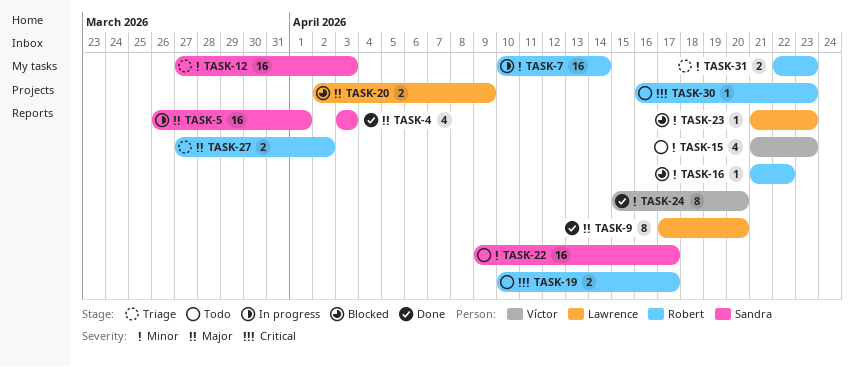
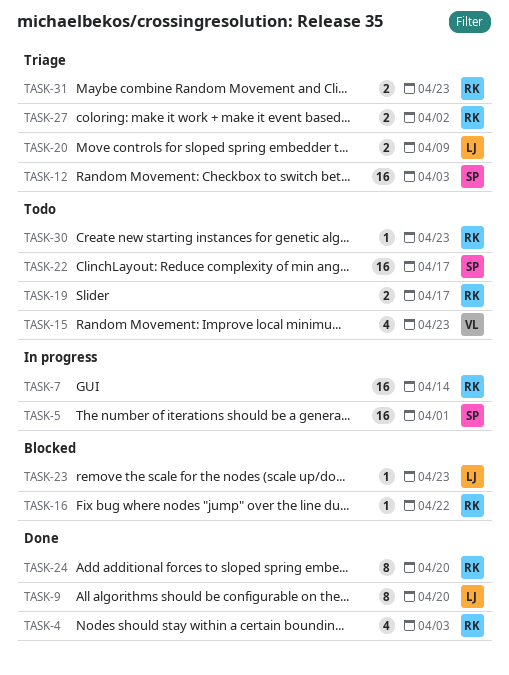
TASK-4, owner: Sandra -> Robert
TASK-20, status: Blocked -> Triage
TASK-24, owner: Víctor -> Robert

